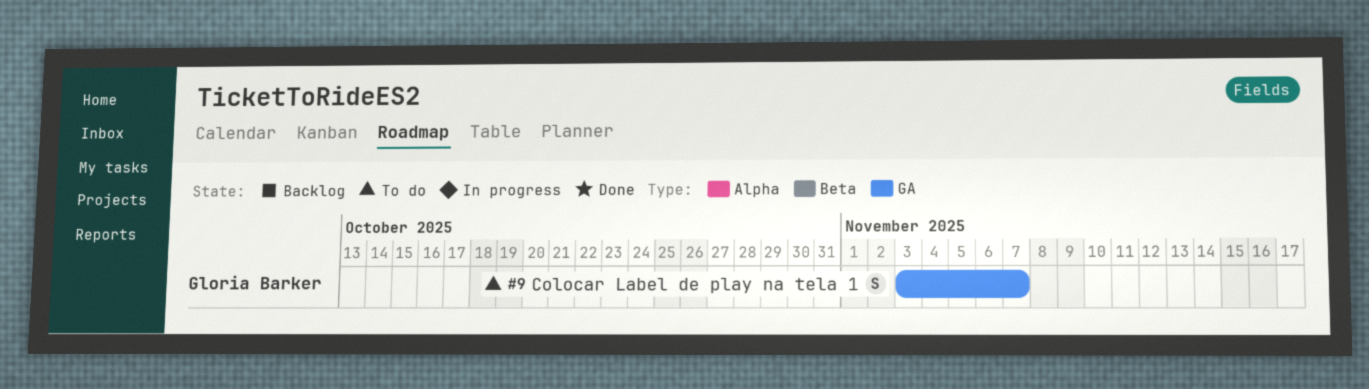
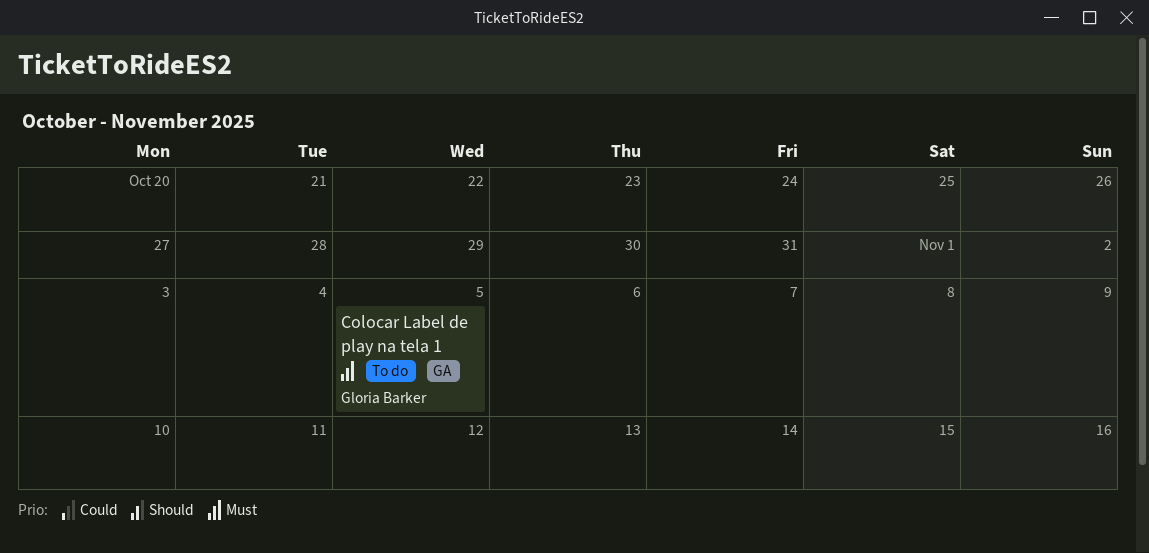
Colocar Label de play na tela 1, due: Nov 7 -> Nov 5

